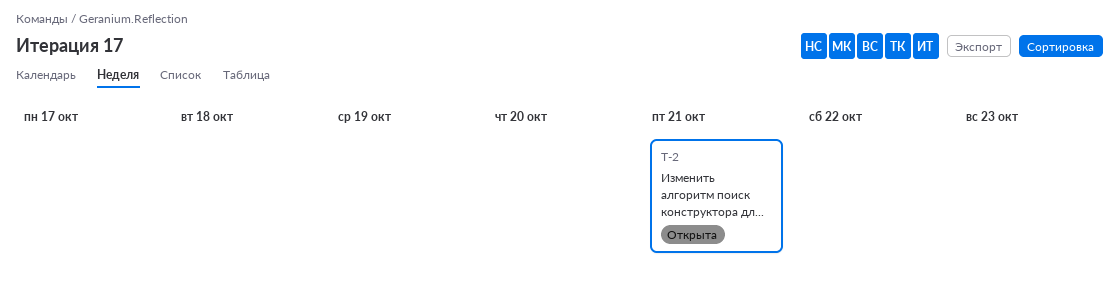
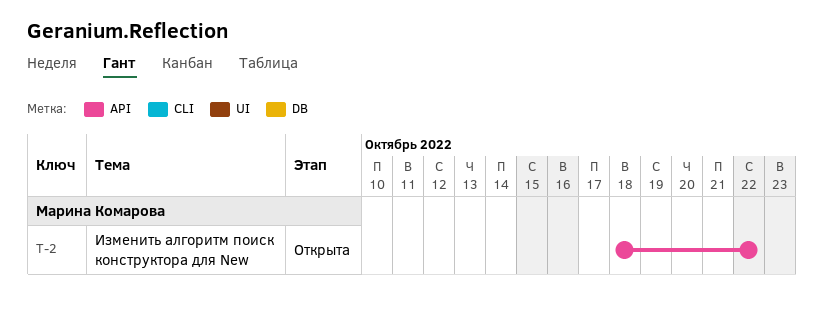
T-2, due: Oct 21 -> Oct 22

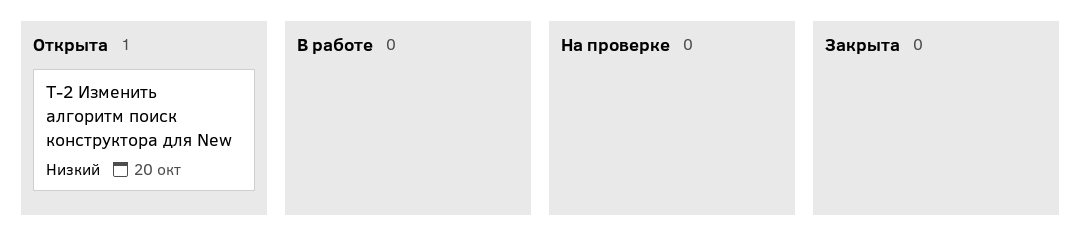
T-2, due: Oct 22 -> Oct 20

